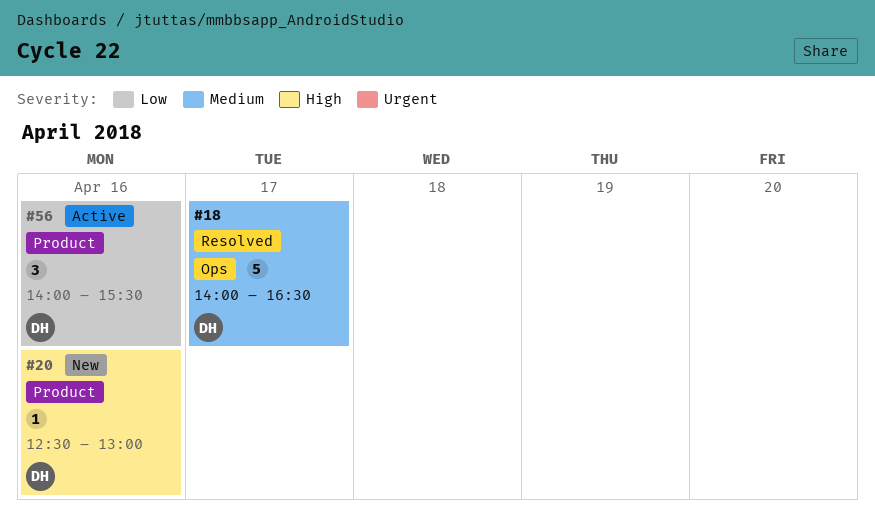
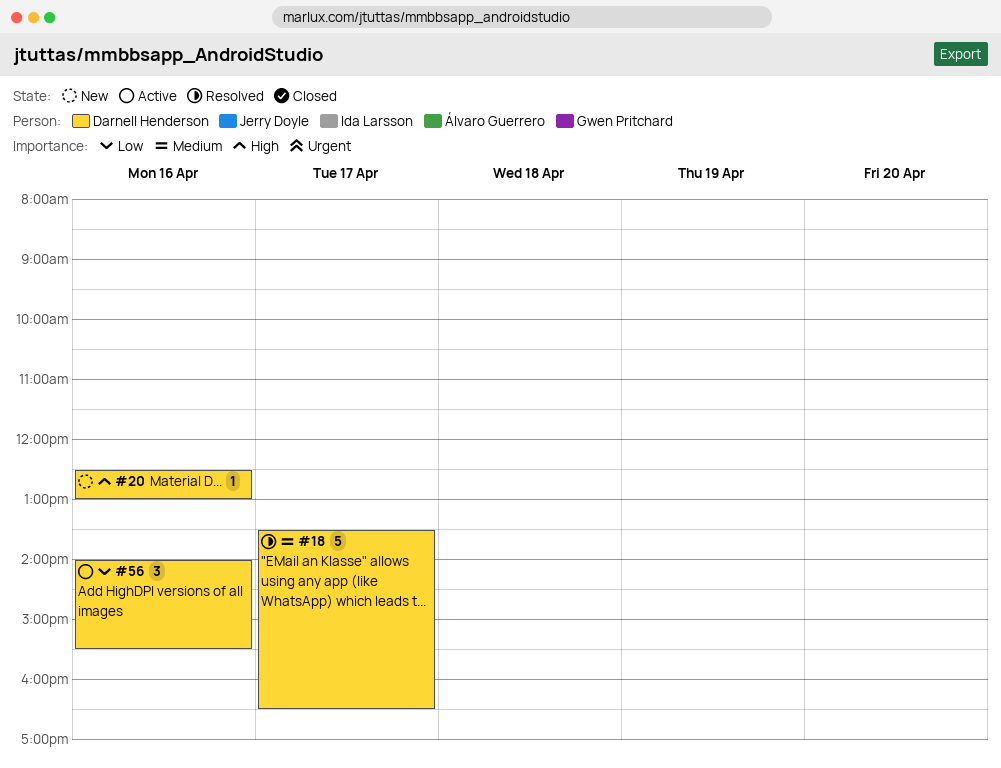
#18, begins: 14:00 -> 13:30

